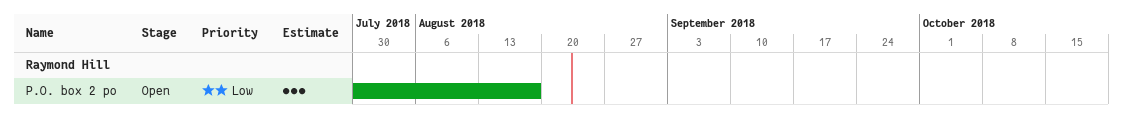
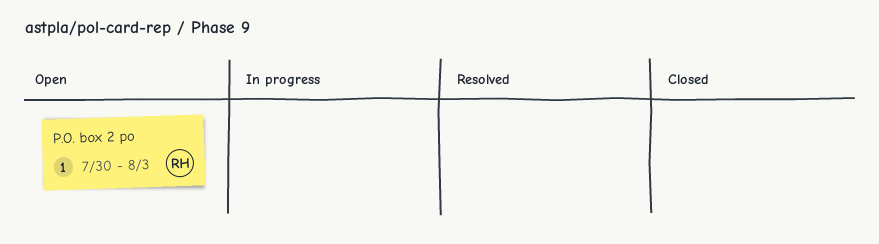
P.O. box 2 po, estimate: 3 -> 1
P.O. box 2 po, due: Aug 17 -> Aug 3

